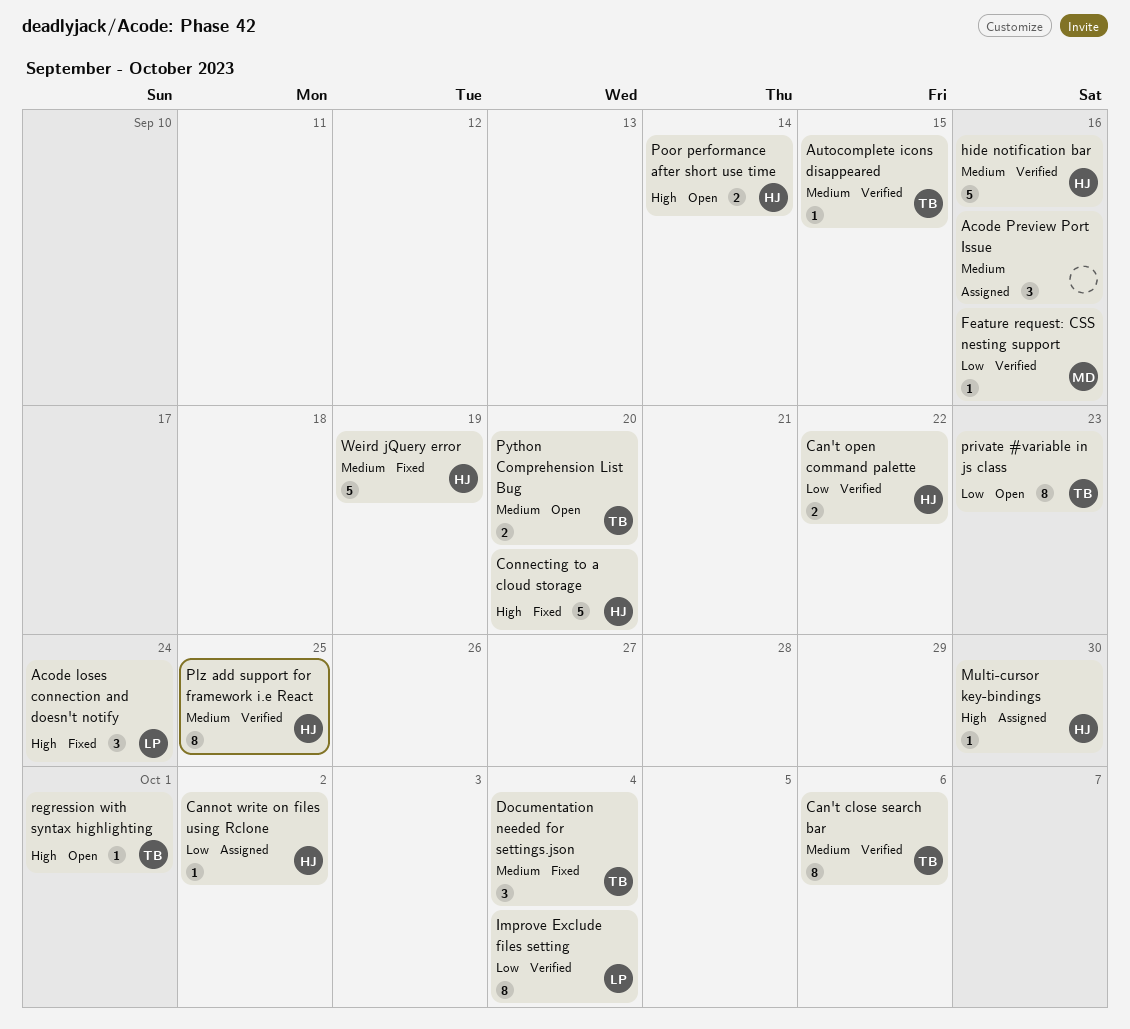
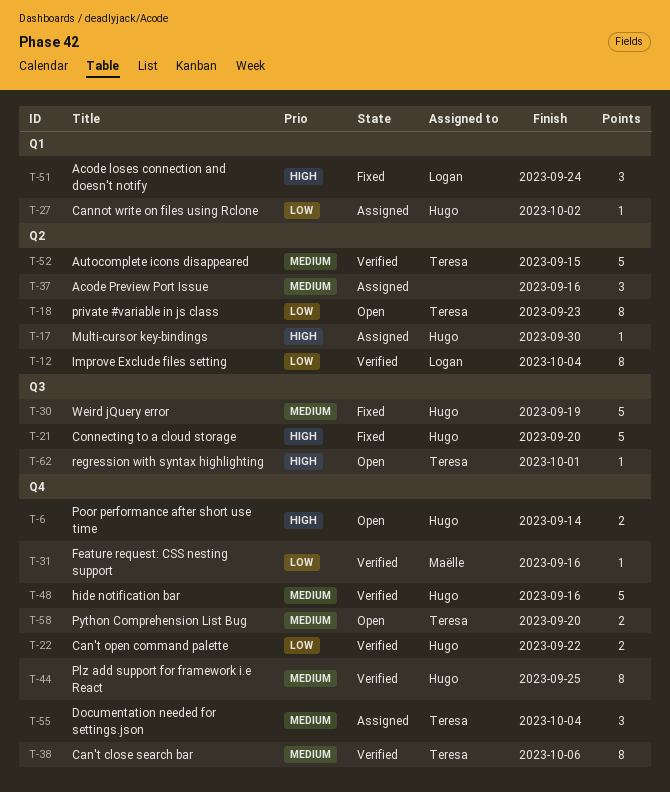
Autocomplete icons disappeared, estimate: 1 -> 5
Documentation needed for settings.json, status: Fixed -> Assigned

